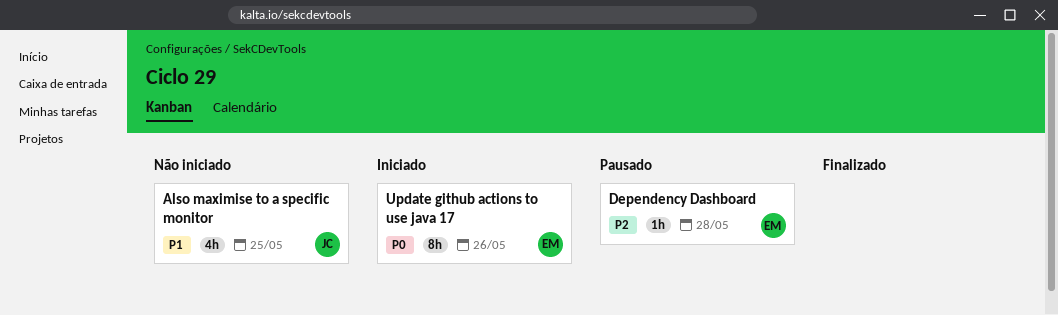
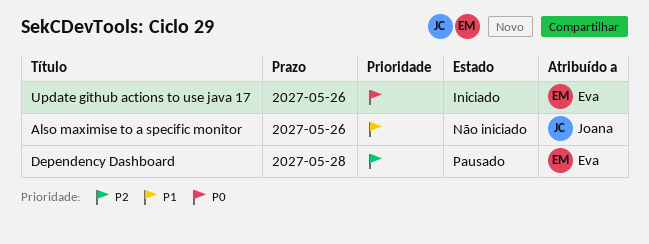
Also maximise to a specific monitor, due: May 25 -> May 26

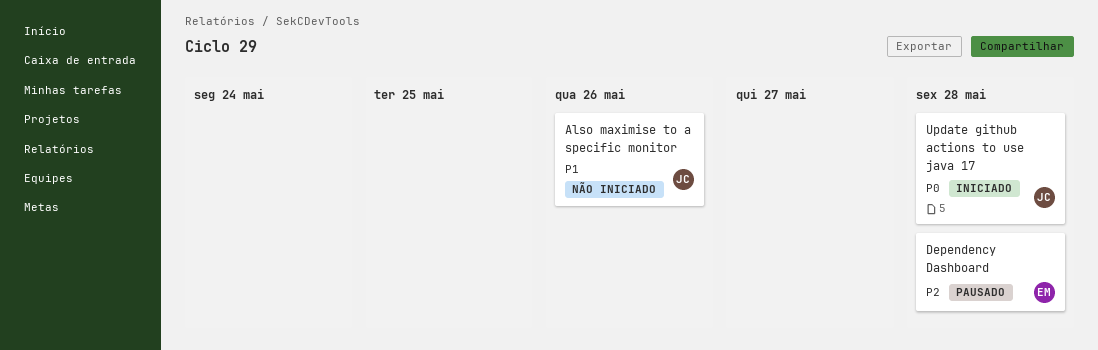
Update github actions to use java 17, owner: Eva -> Joana
Update github actions to use java 17, due: May 26 -> May 28

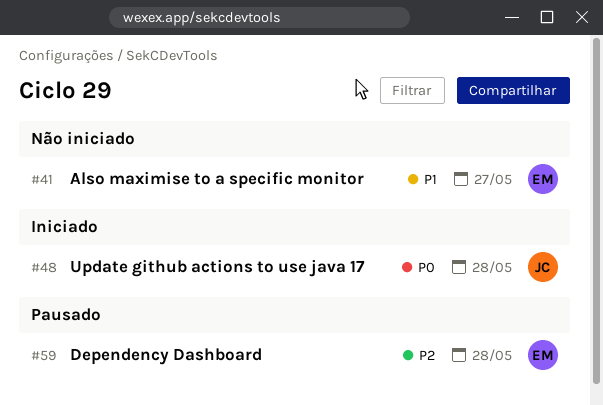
Also maximise to a specific monitor, owner: JC -> EM
Also maximise to a specific monitor, due: May 26 -> May 27

